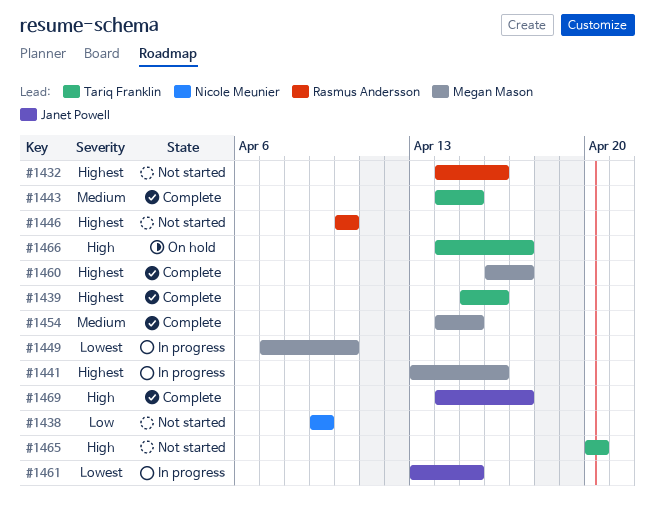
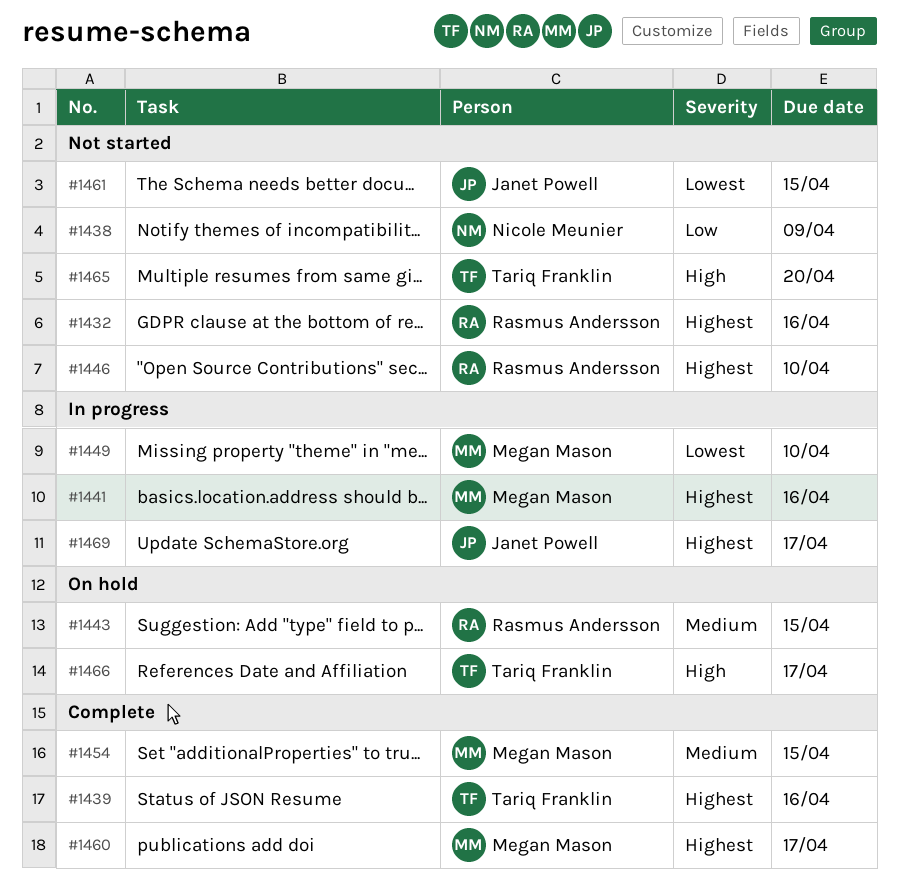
#1443, status: Complete -> On hold
#1443, owner: Tariq Franklin -> Rasmus Andersson
#1461, status: In progress -> Not started
#1469, status: Complete -> In progress
#1469, priority: High -> Highest

